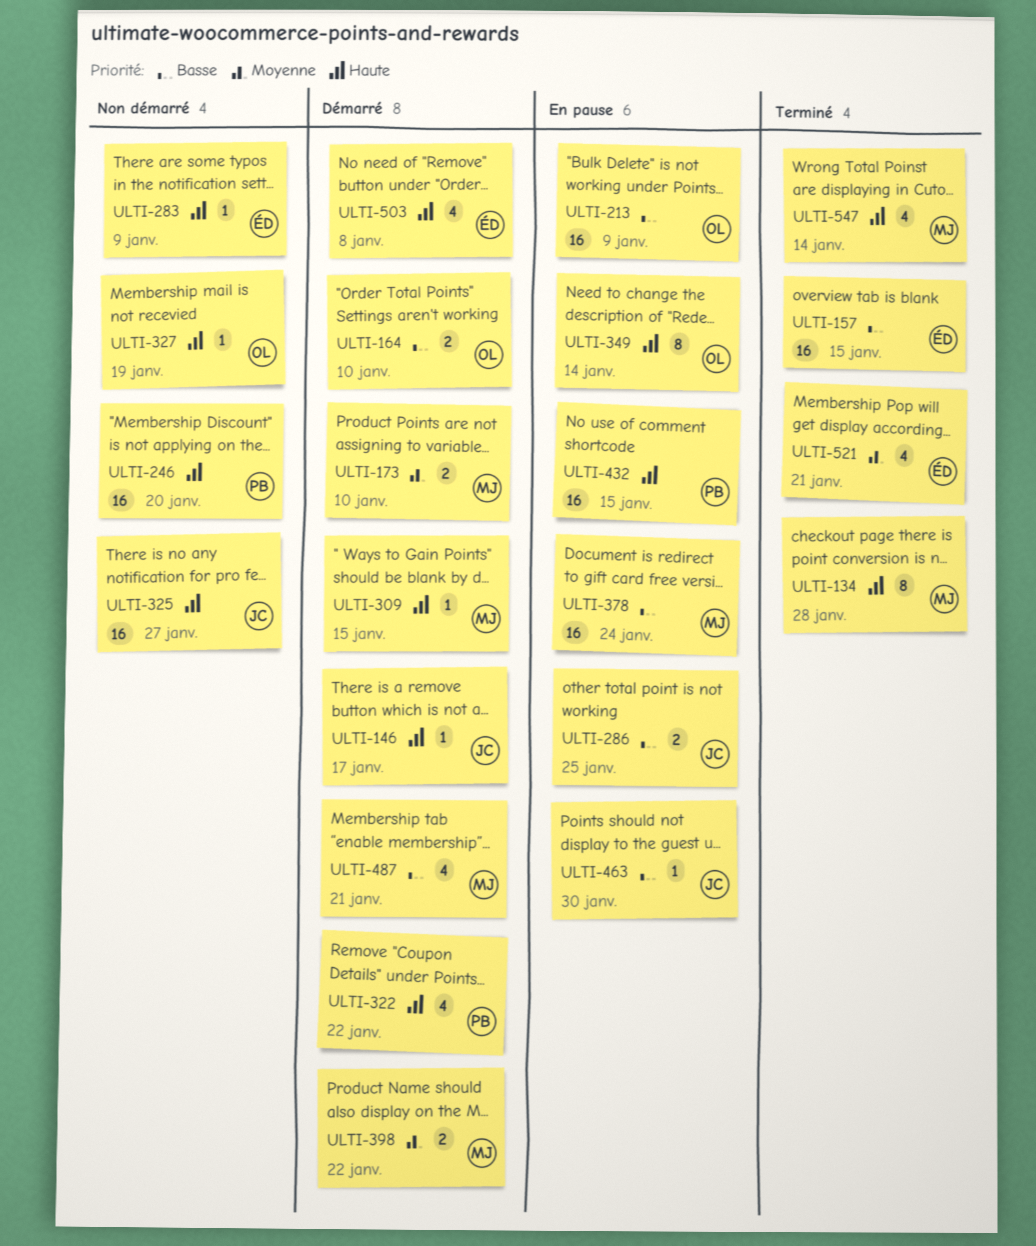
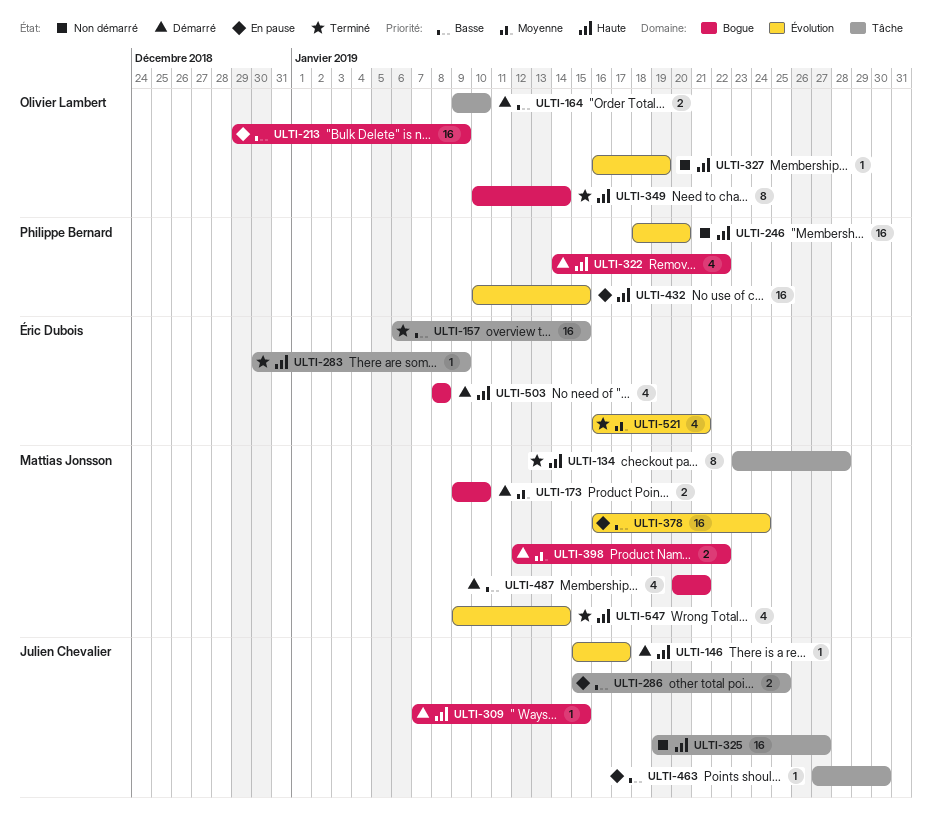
ULTI-283, status: Non démarré -> Terminé
ULTI-309, owner: Mattias Jonsson -> Julien Chevalier
ULTI-349, status: En pause -> Terminé

